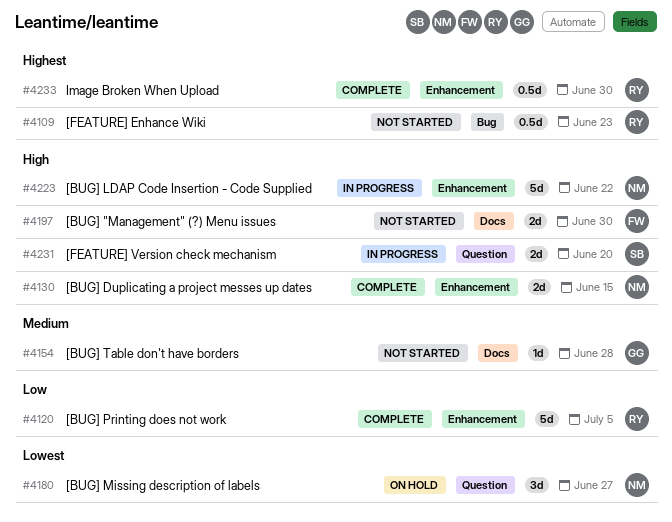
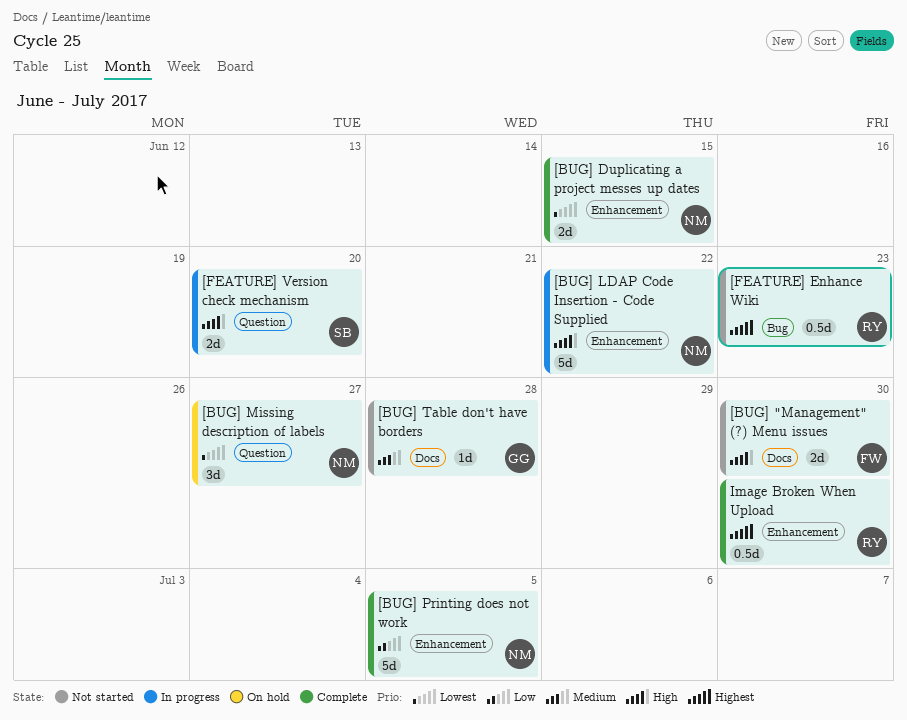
[BUG] Duplicating a project messes up dates, priority: High -> Lowest
[BUG] Printing does not work, owner: RY -> NM

